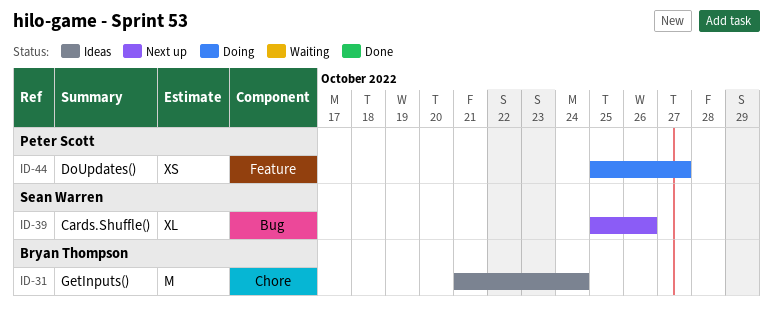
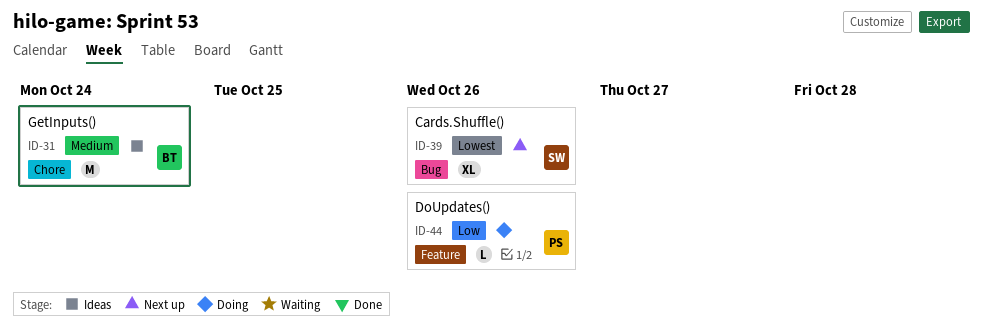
ID-44, estimate: XS -> L
ID-44, due: Oct 27 -> Oct 26

